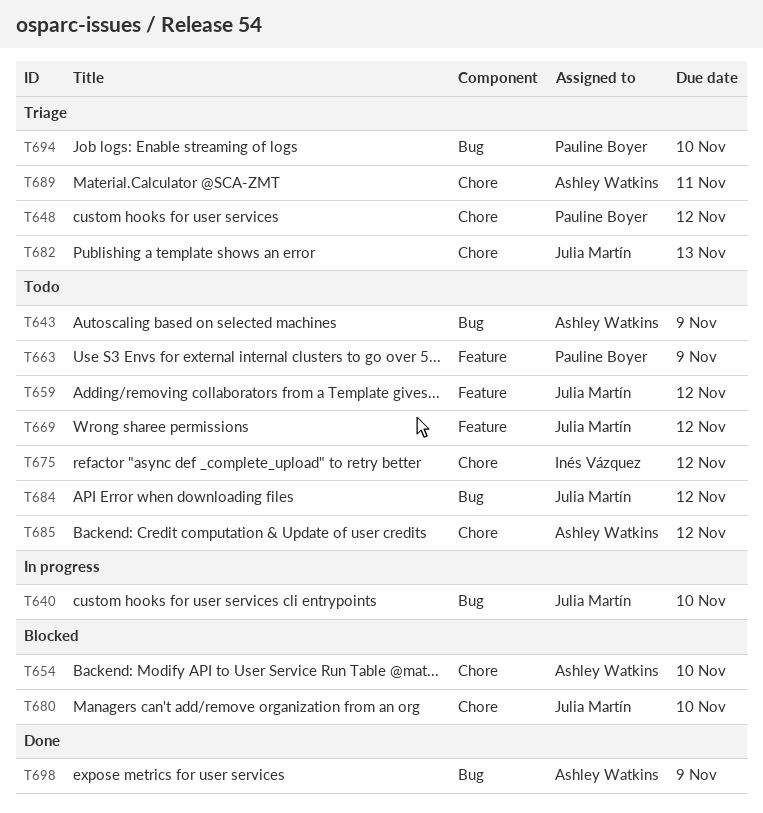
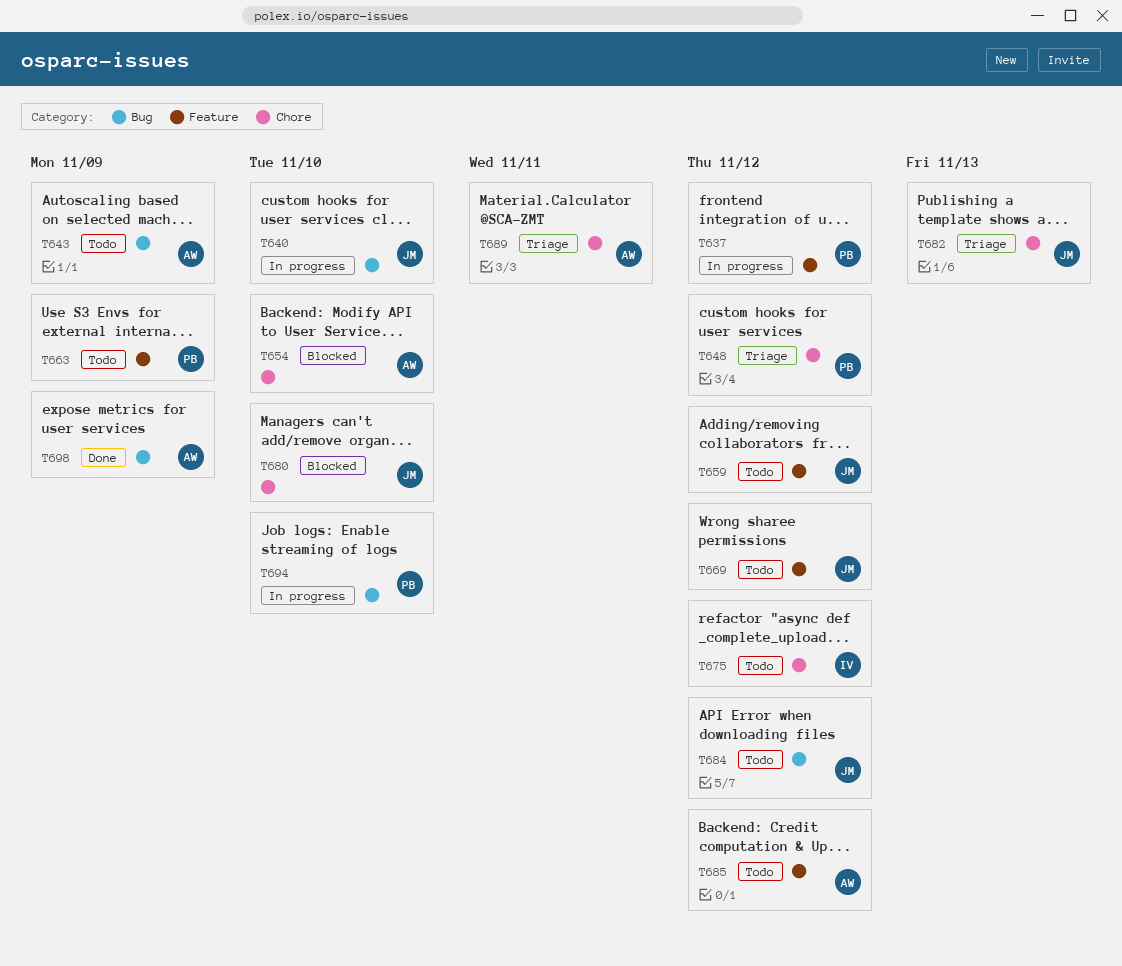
T637: none -> present
T685, label: Chore -> Feature
T694, status: Triage -> In progress

